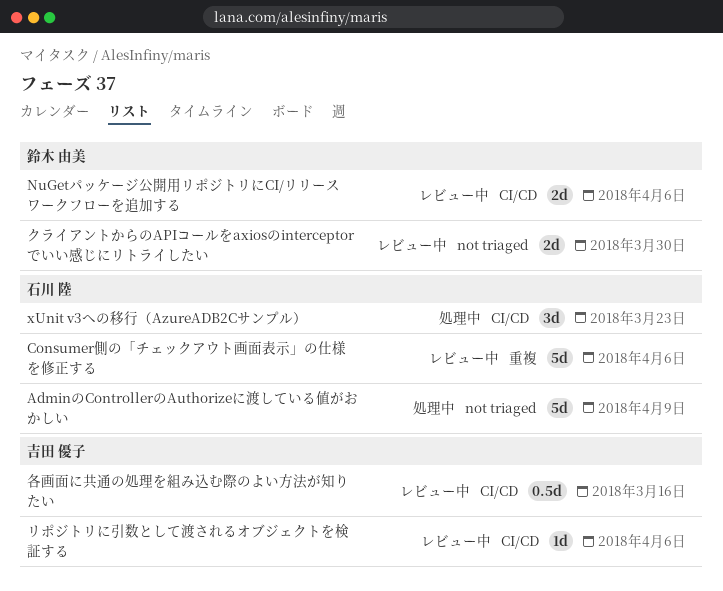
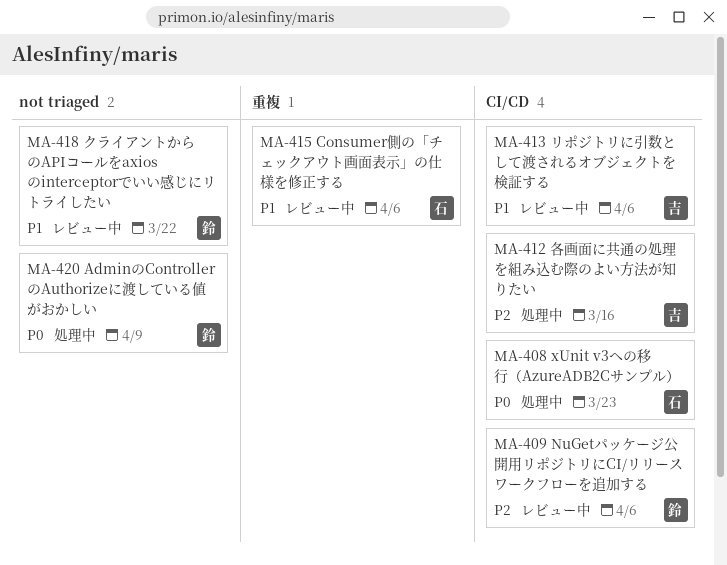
AdminのControllerのAuthorizeに渡している値がおかしい, owner: 石川 陸 -> 鈴木 由美
クライアントからのAPIコールをaxiosのinterceptorでいい感じにリトライしたい, due: Mar 30 -> Mar 22
各画面に共通の処理を組み込む際のよい方法が知りたい, status: レビュー中 -> 処理中

